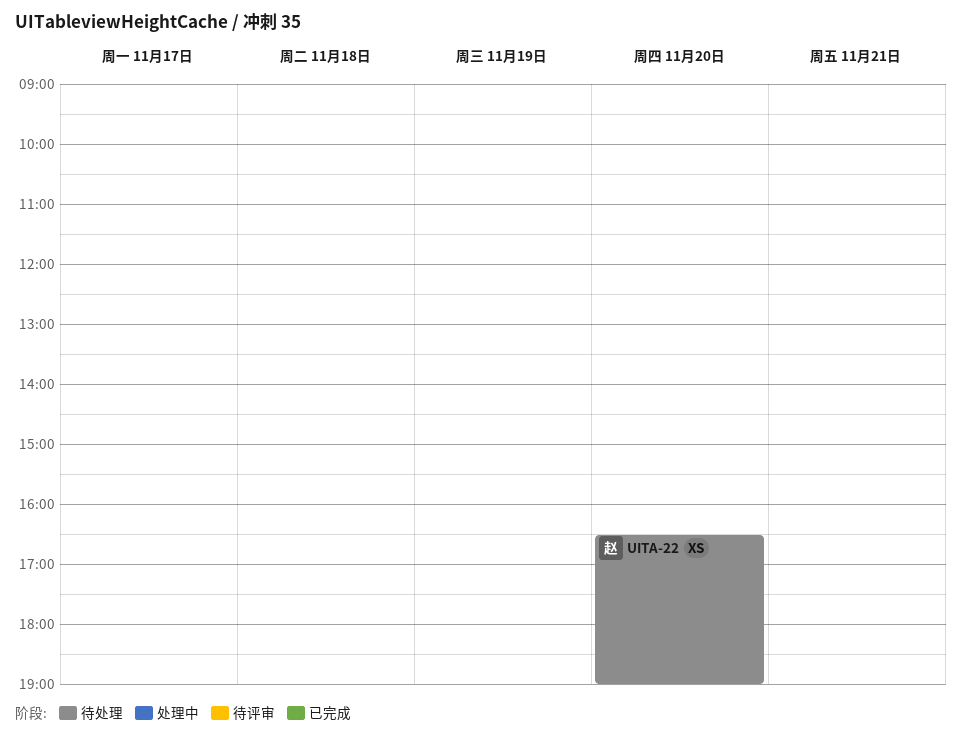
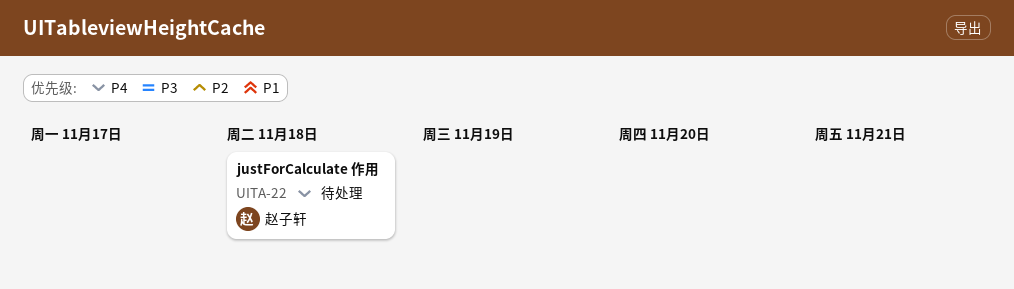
UITA-22, day: Nov 20 -> Nov 18

